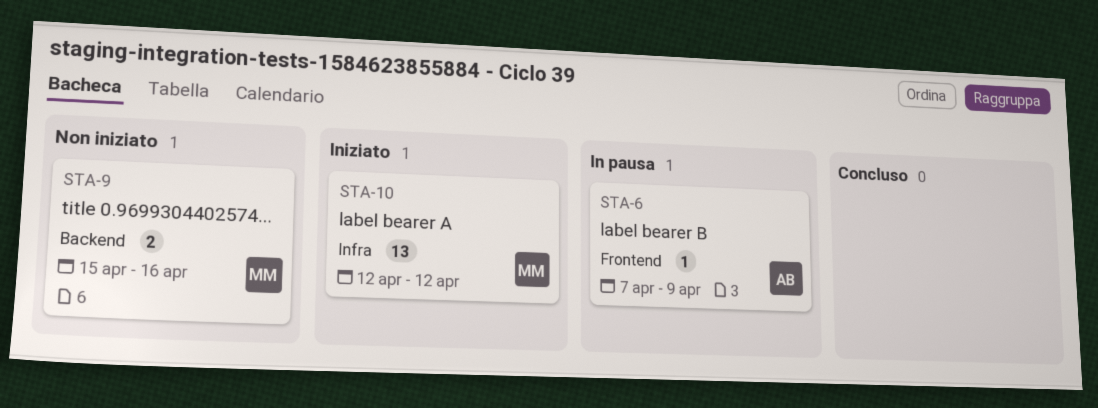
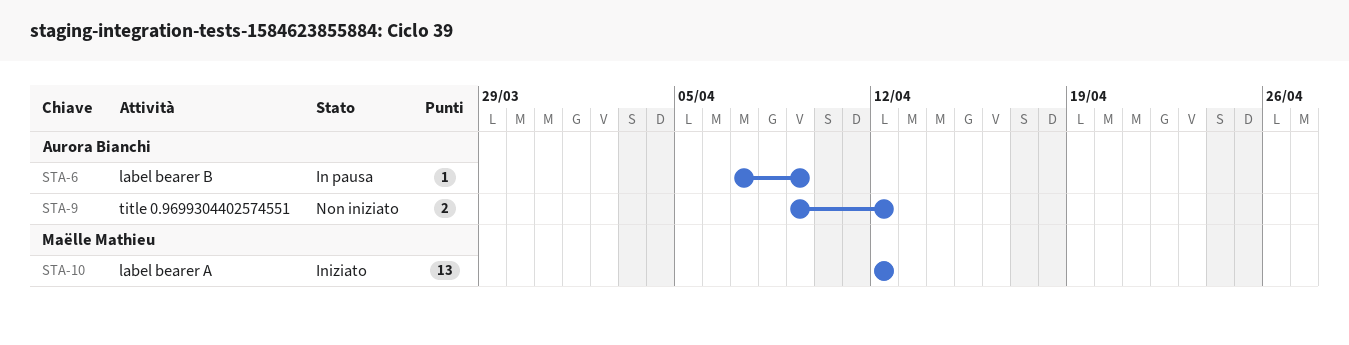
STA-9, owner: Maëlle Mathieu -> Aurora Bianchi
STA-9, start: Apr 15 -> Apr 9
STA-9, due: Apr 16 -> Apr 12

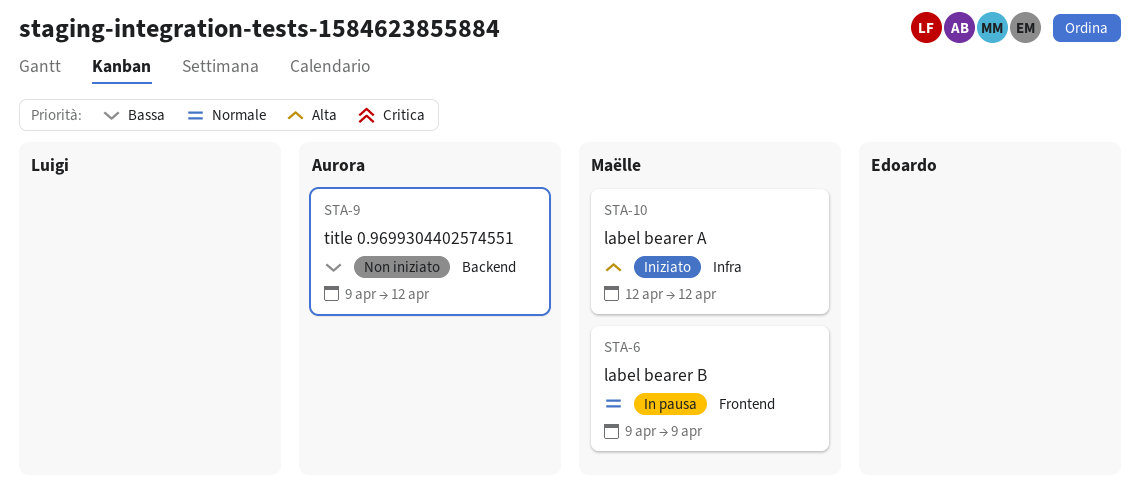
STA-6, owner: Aurora Bianchi -> Maëlle Mathieu
STA-6, start: Apr 7 -> Apr 9

